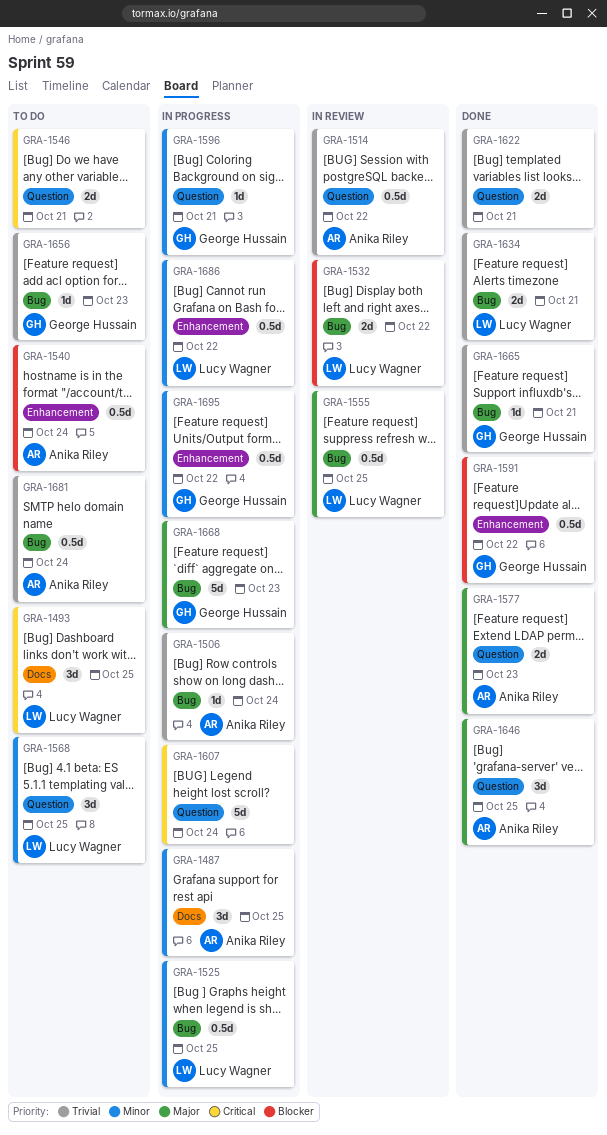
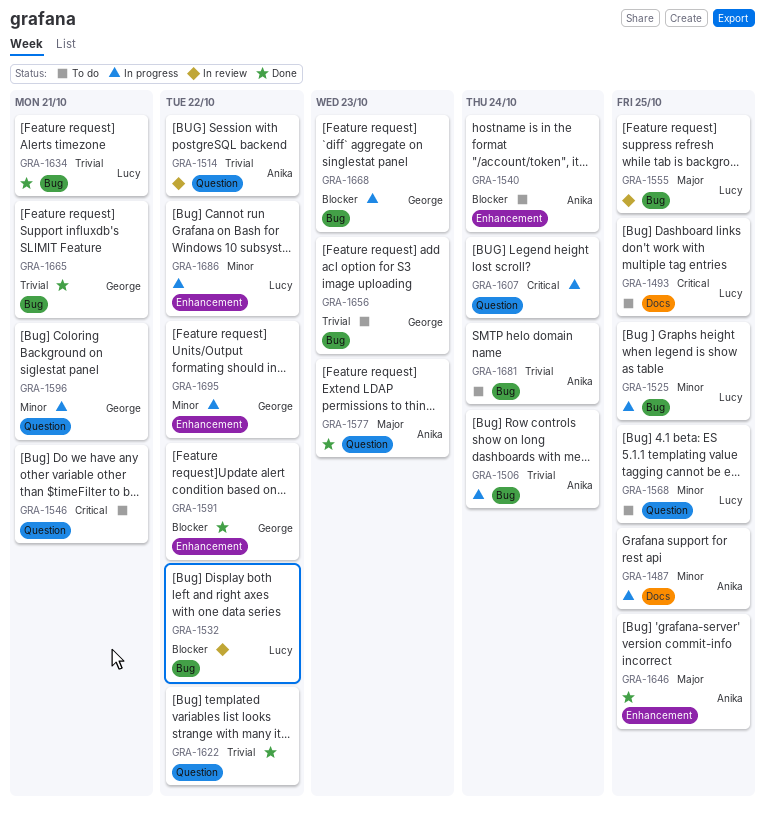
GRA-1622, due: Oct 21 -> Oct 22
GRA-1646, label: Question -> Enhancement
GRA-1668, priority: Major -> Blocker

